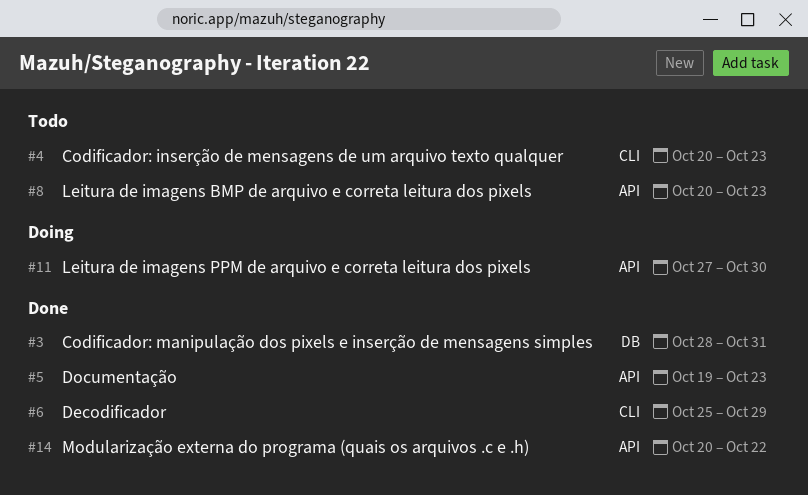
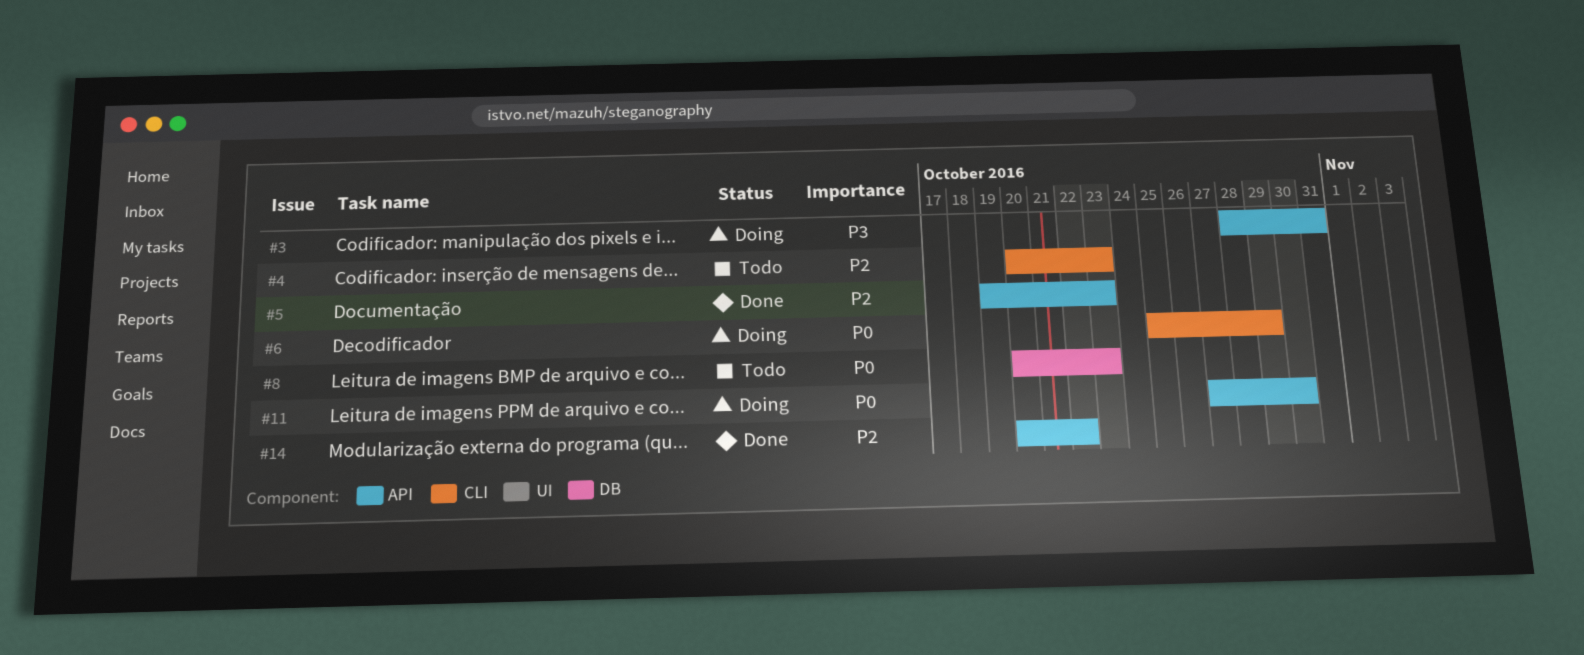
#3, status: Done -> Doing
#3, label: DB -> API
#6, status: Done -> Doing
#8, label: API -> DB

